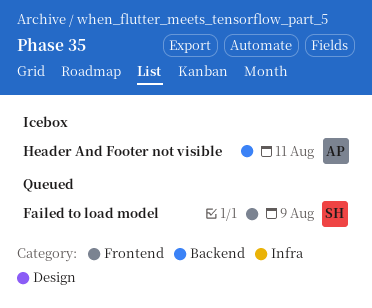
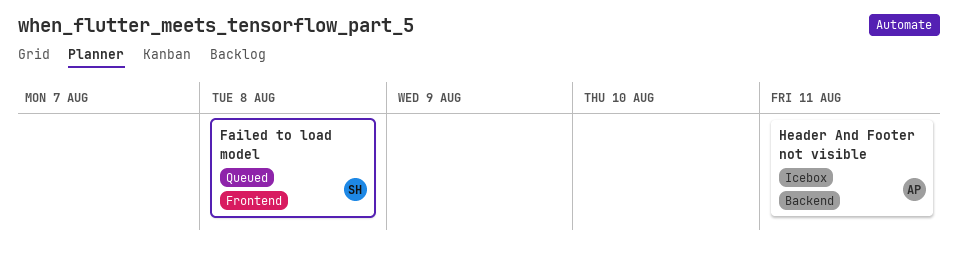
Failed to load model, due: Aug 9 -> Aug 8

